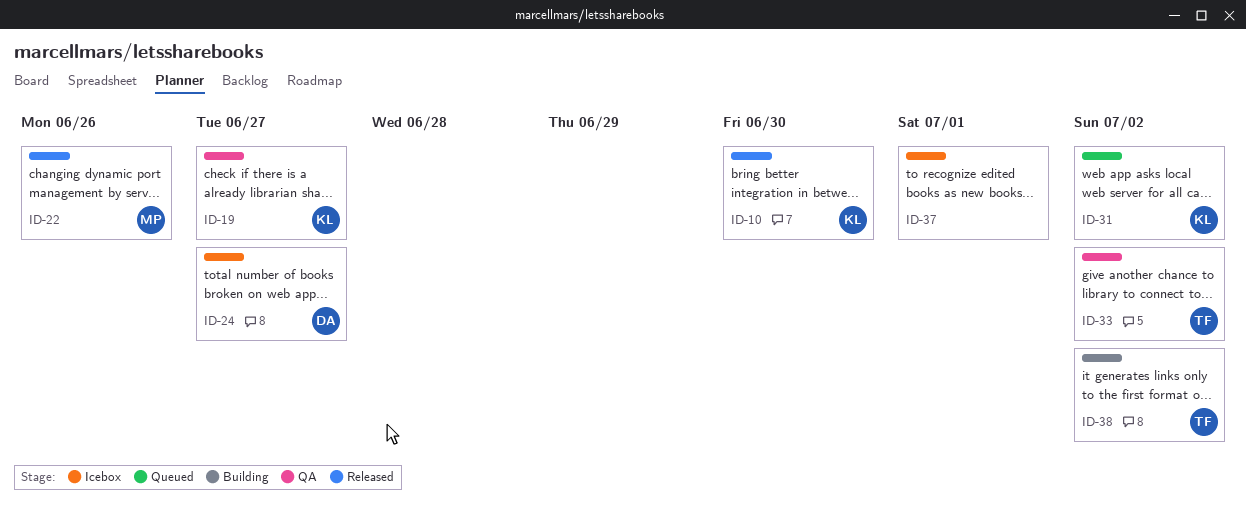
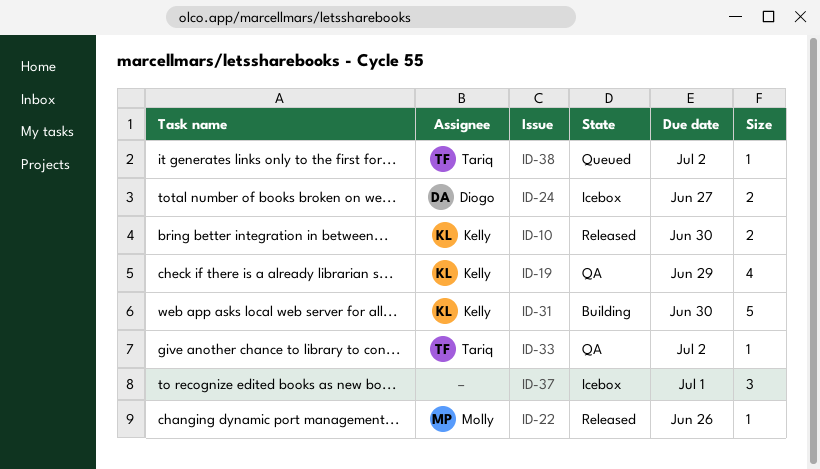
ID-19, due: Jun 27 -> Jun 29
ID-31, status: Queued -> Building
ID-31, due: Jul 2 -> Jun 30
ID-38, status: Building -> Queued

